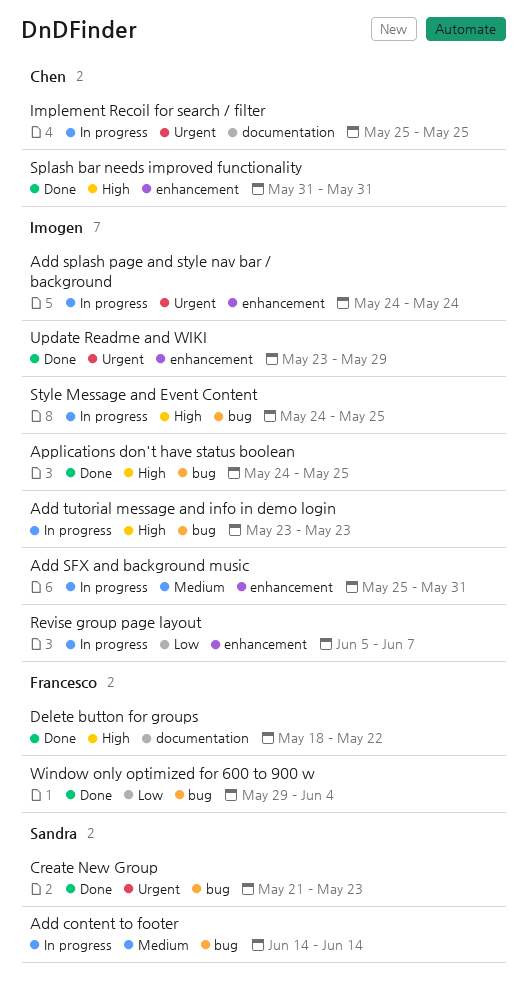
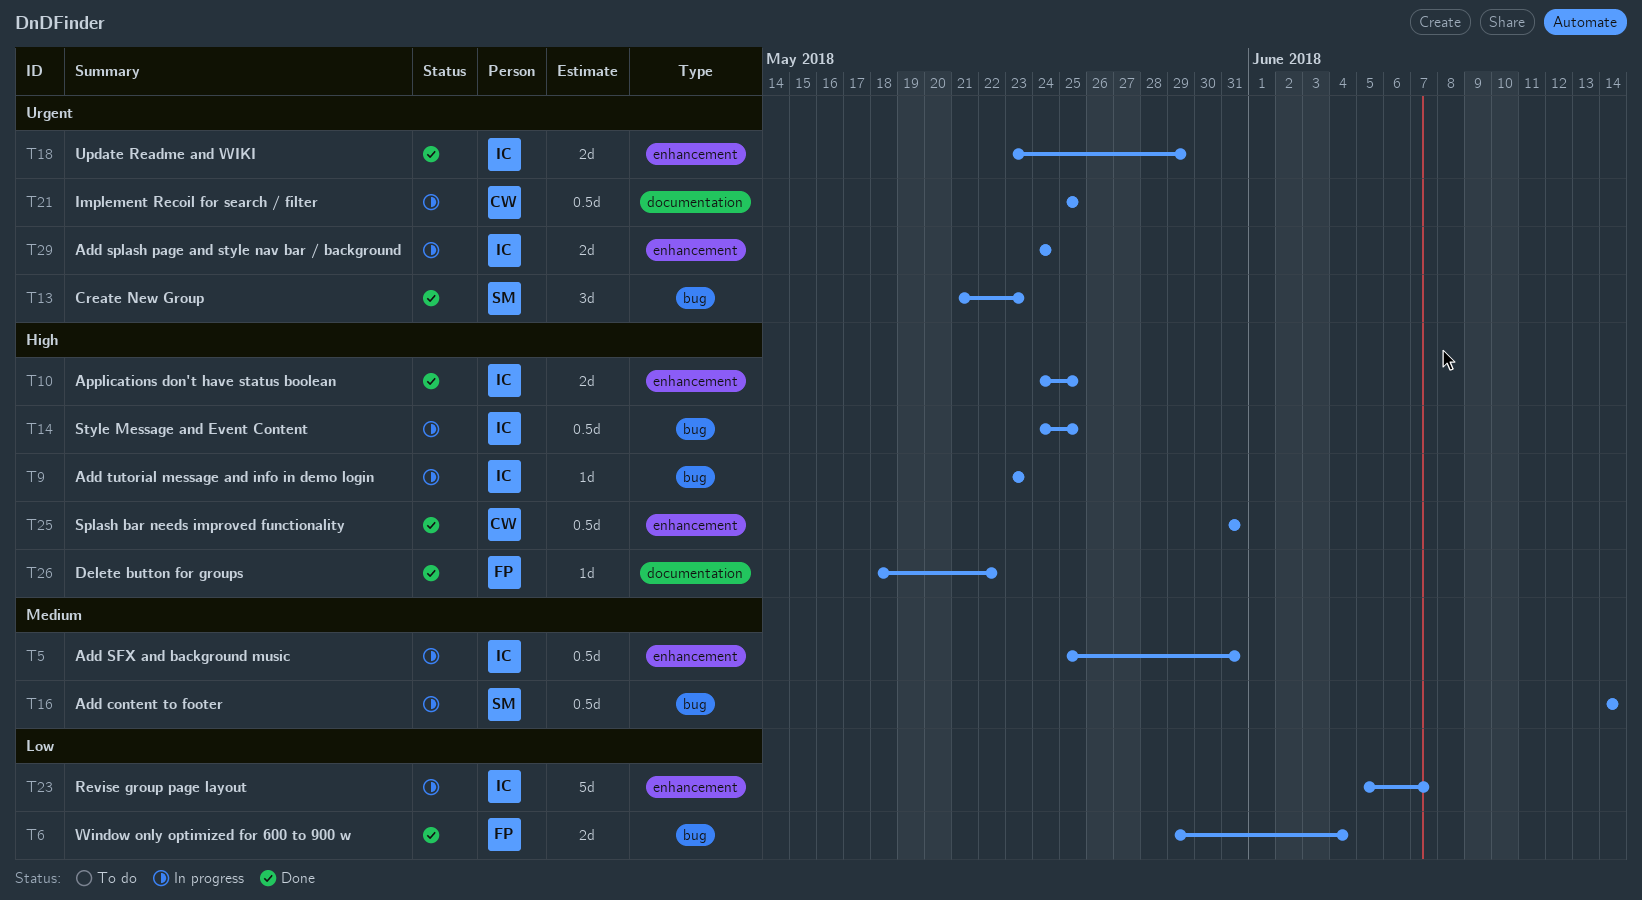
Applications don't have status boolean, label: bug -> enhancement

